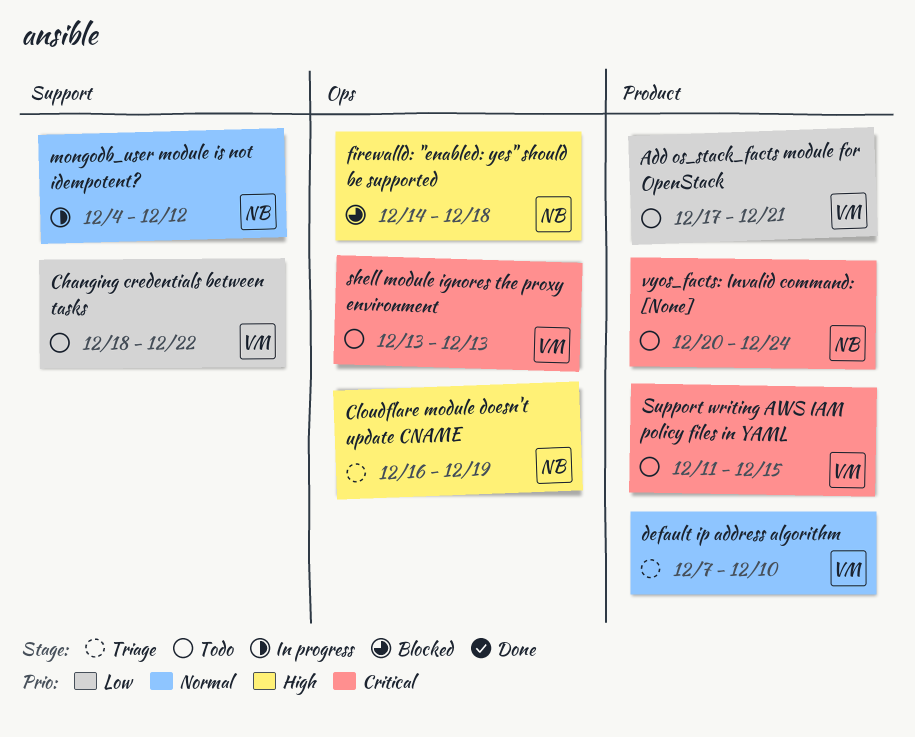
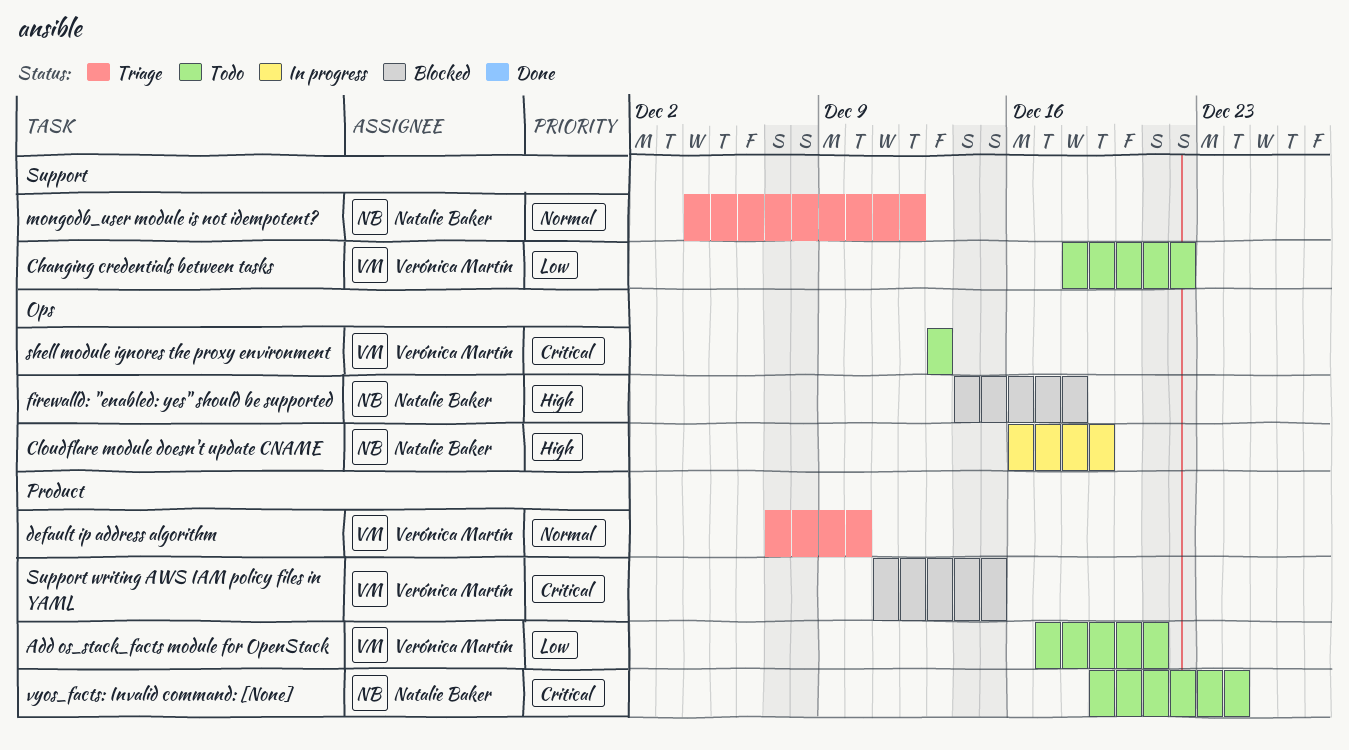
Cloudflare module doesn't update CNAME, status: Triage -> In progress
mongodb_user module is not idempotent?, status: In progress -> Triage
Support writing AWS IAM policy files in YAML, status: Todo -> Blocked
vyos_facts: Invalid command: [None], start: Dec 20 -> Dec 19

